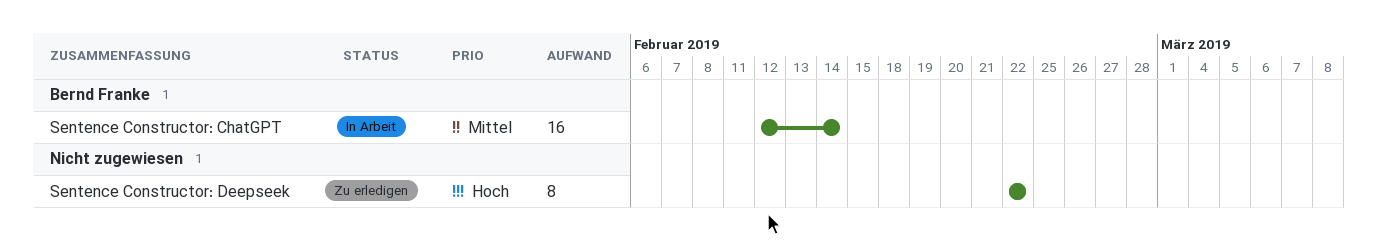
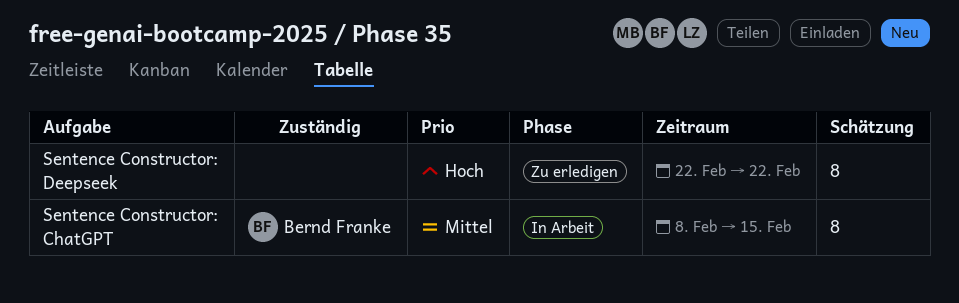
Sentence Constructor: ChatGPT, estimate: 16 -> 8
Sentence Constructor: ChatGPT, start: Feb 12 -> Feb 8
Sentence Constructor: ChatGPT, due: Feb 14 -> Feb 15

